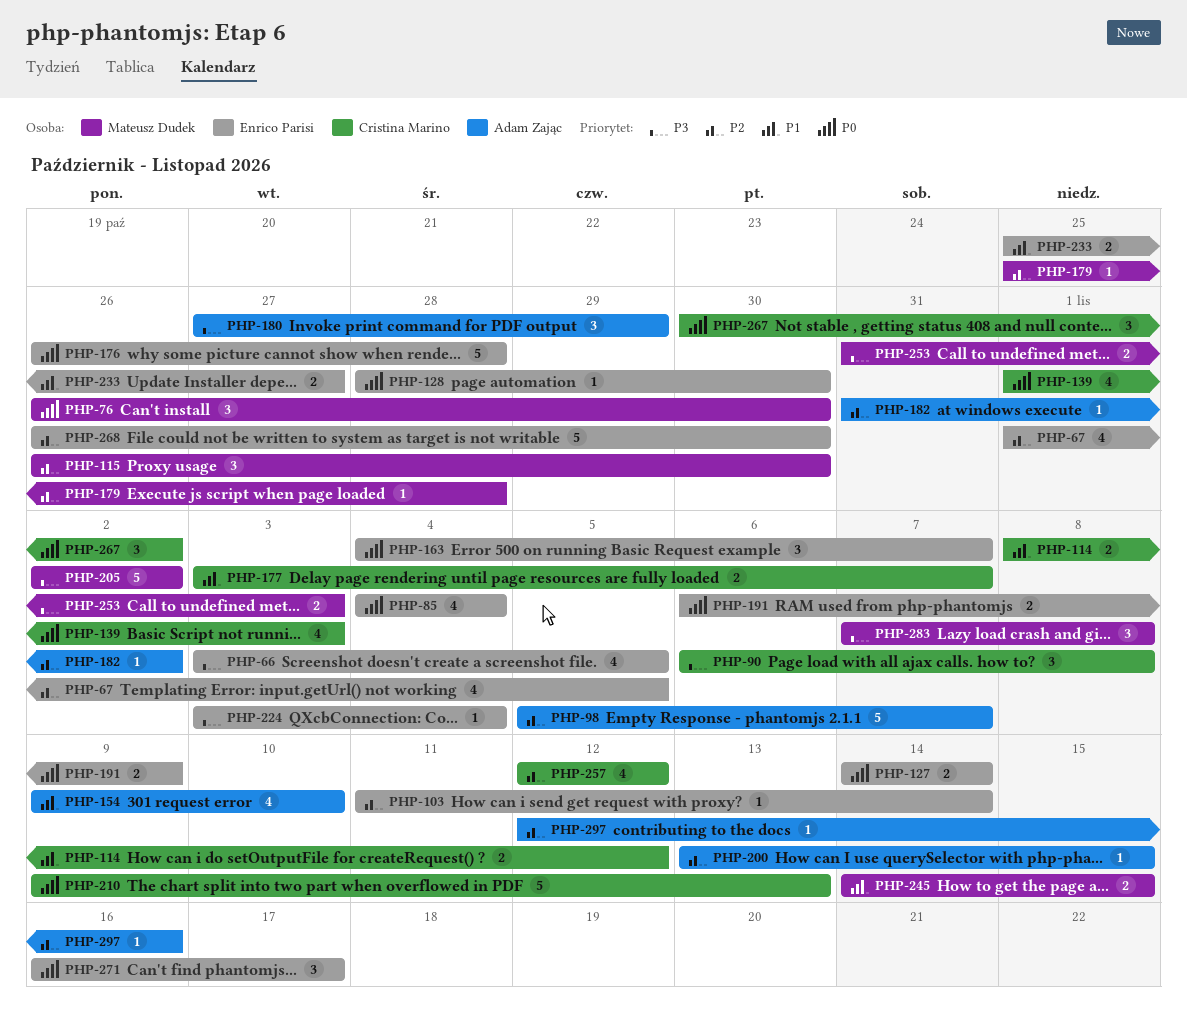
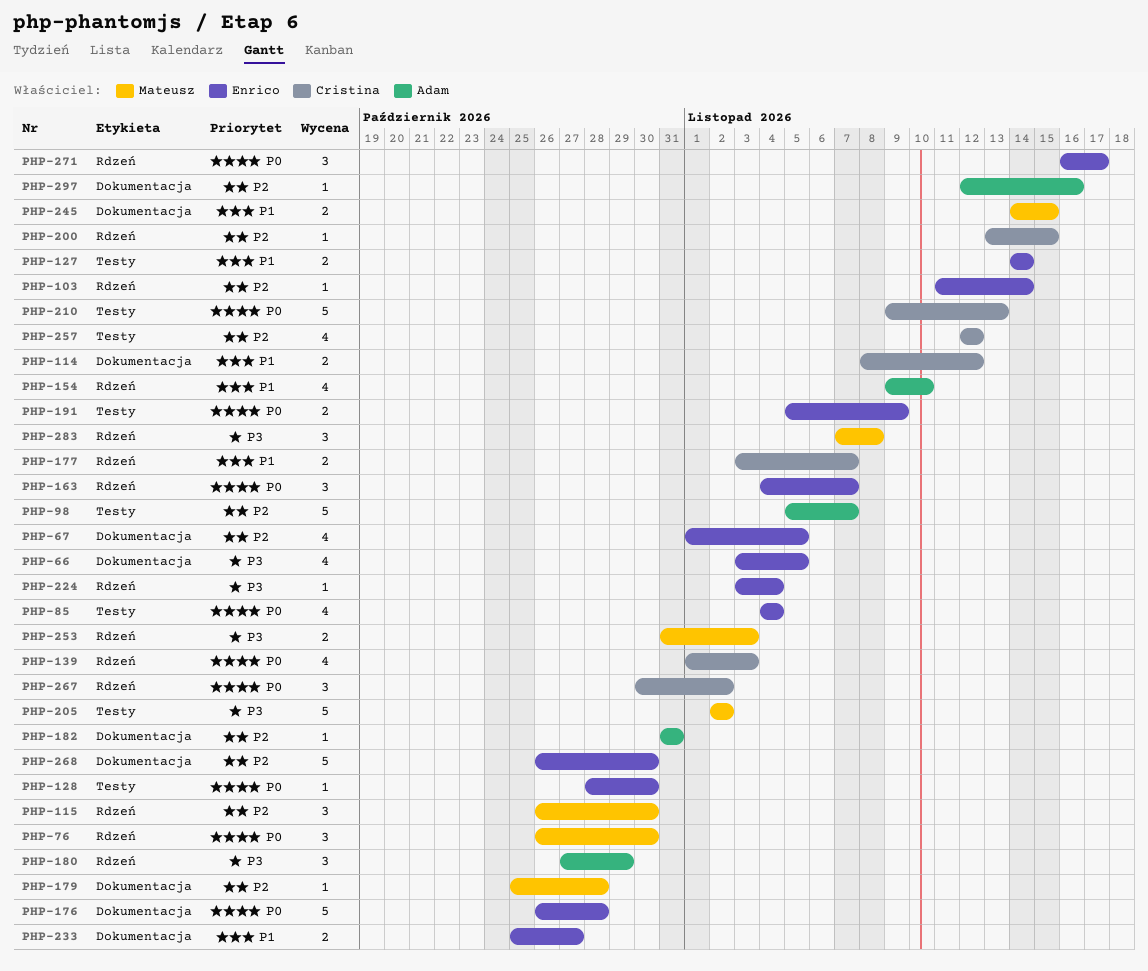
PHP-90: present -> none
PHP-127, priority: P0 -> P1
PHP-182, due: Nov 2 -> Oct 31
PHP-191, start: Nov 6 -> Nov 5
PHP-200, owner: Adam Zając -> Cristina Marino

